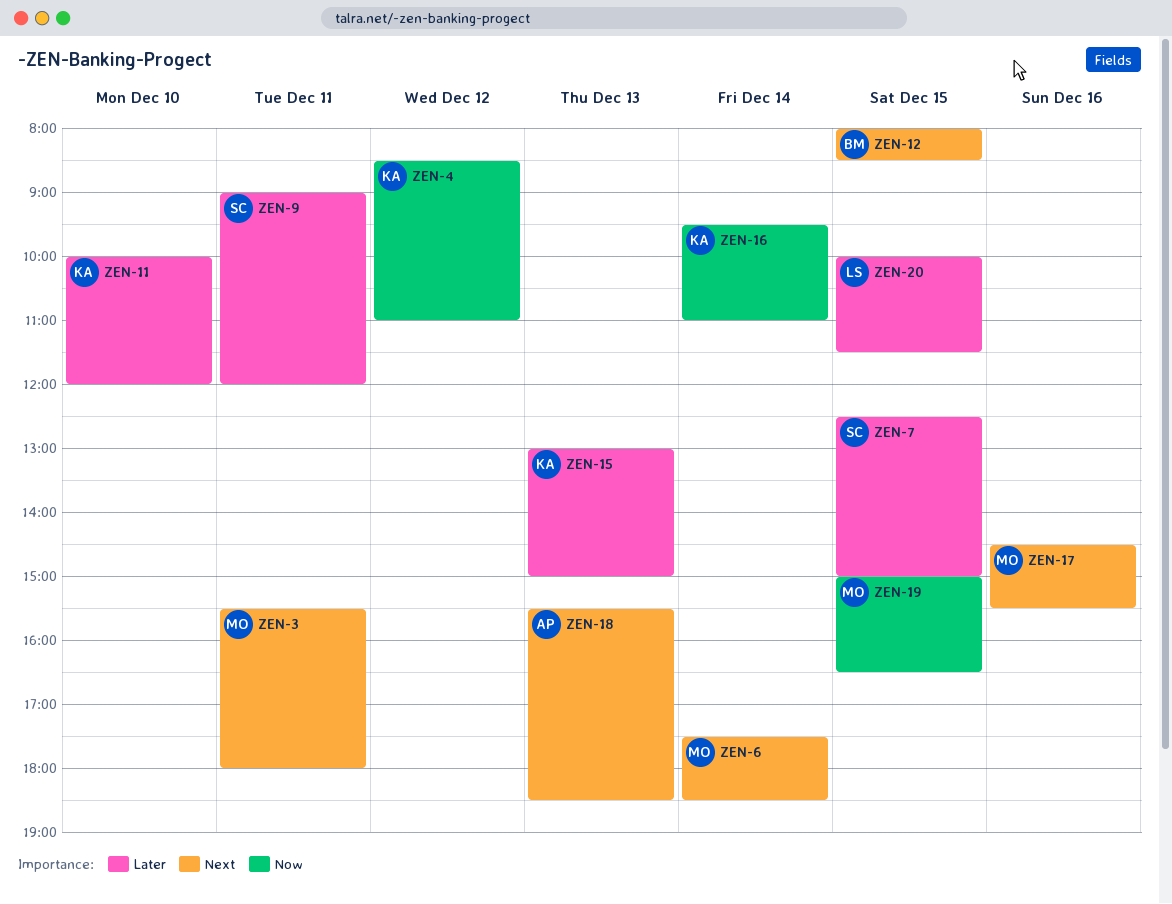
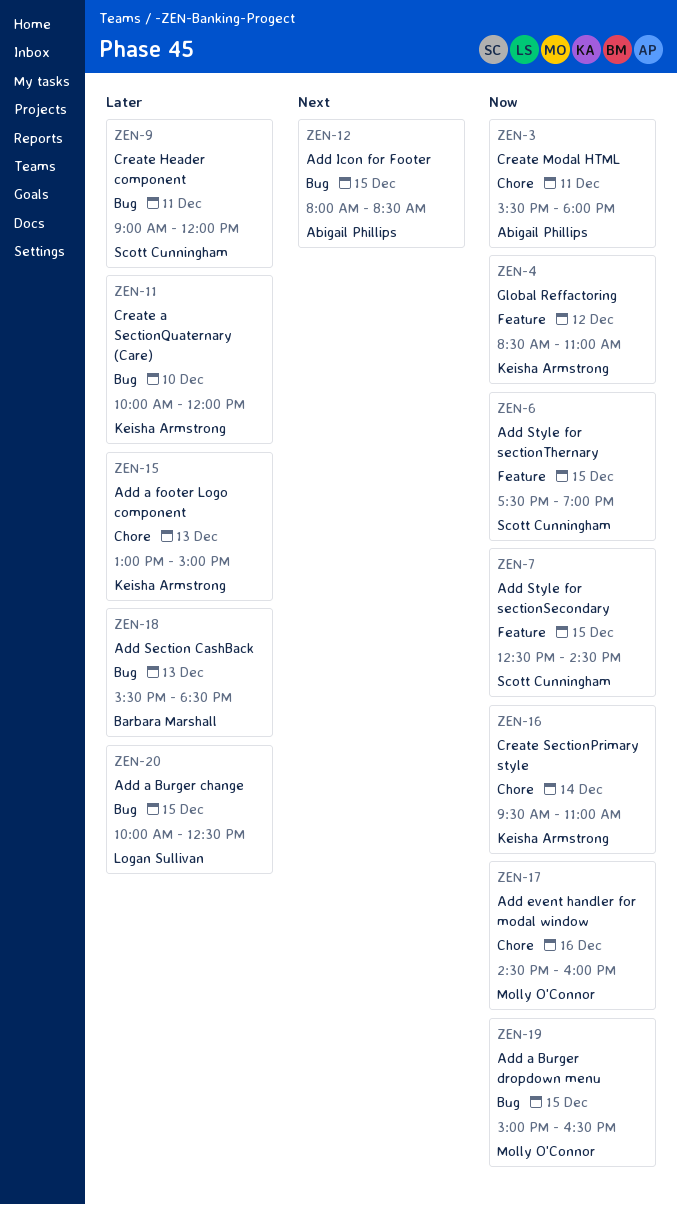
ZEN-3, owner: Molly O'Connor -> Abigail Phillips
ZEN-3, priority: Next -> Now
ZEN-6, owner: Molly O'Connor -> Scott Cunningham
ZEN-6, priority: Next -> Now
ZEN-6, day: Dec 14 -> Dec 15
ZEN-6, ends: 18:30 -> 19:00
ZEN-7, priority: Later -> Now
ZEN-7, ends: 15:00 -> 14:30
ZEN-12, owner: Barbara Marshall -> Abigail Phillips
ZEN-17, priority: Next -> Now
ZEN-17, ends: 15:30 -> 16:00
ZEN-18, owner: Abigail Phillips -> Barbara Marshall
ZEN-18, priority: Next -> Later
ZEN-20, ends: 11:30 -> 12:30

